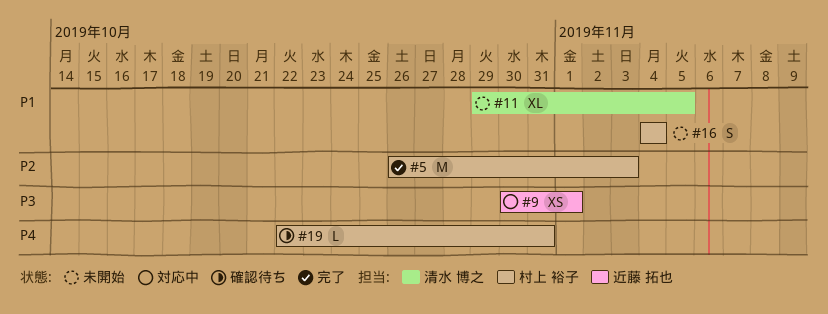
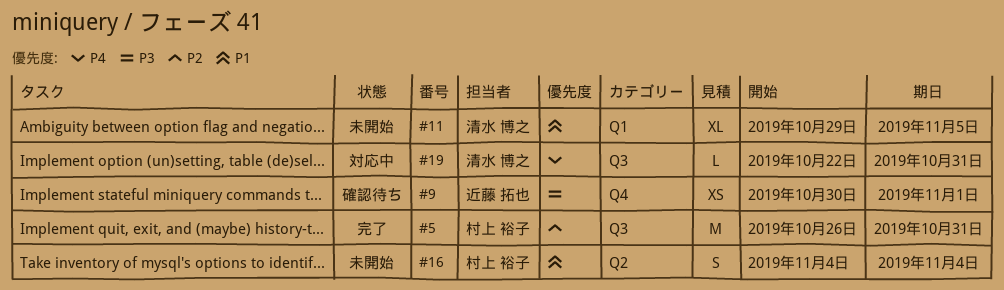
#5, due: Nov 3 -> Oct 31
#9, status: 対応中 -> 確認待ち
#19, status: 確認待ち -> 対応中
#19, owner: 村上 裕子 -> 清水 博之

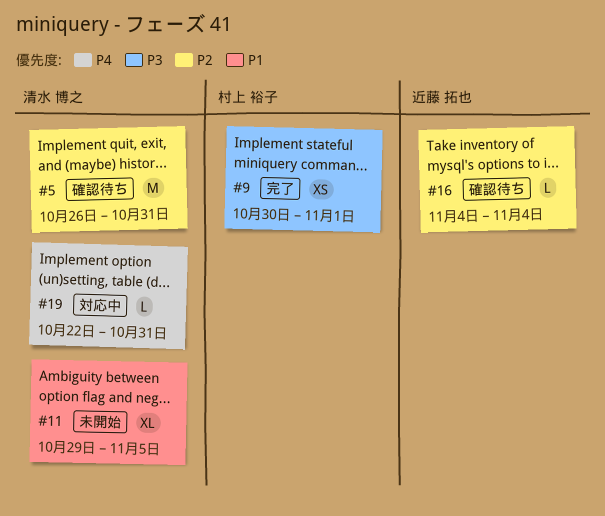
#5, status: 完了 -> 確認待ち
#5, owner: 村上 裕子 -> 清水 博之
#9, status: 確認待ち -> 完了
#9, owner: 近藤 拓也 -> 村上 裕子
#16, status: 未開始 -> 確認待ち
#16, owner: 村上 裕子 -> 近藤 拓也
#16, priority: P1 -> P2
#16, estimate: S -> L

